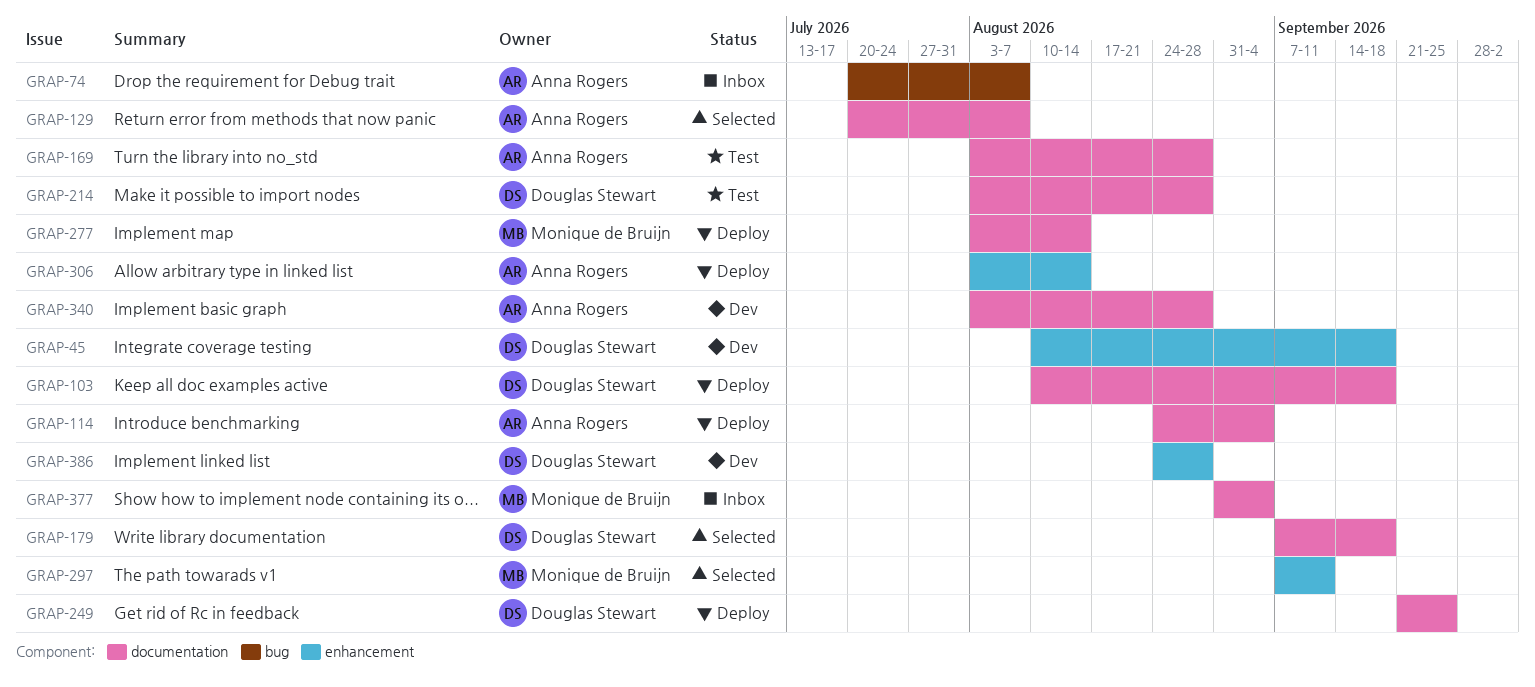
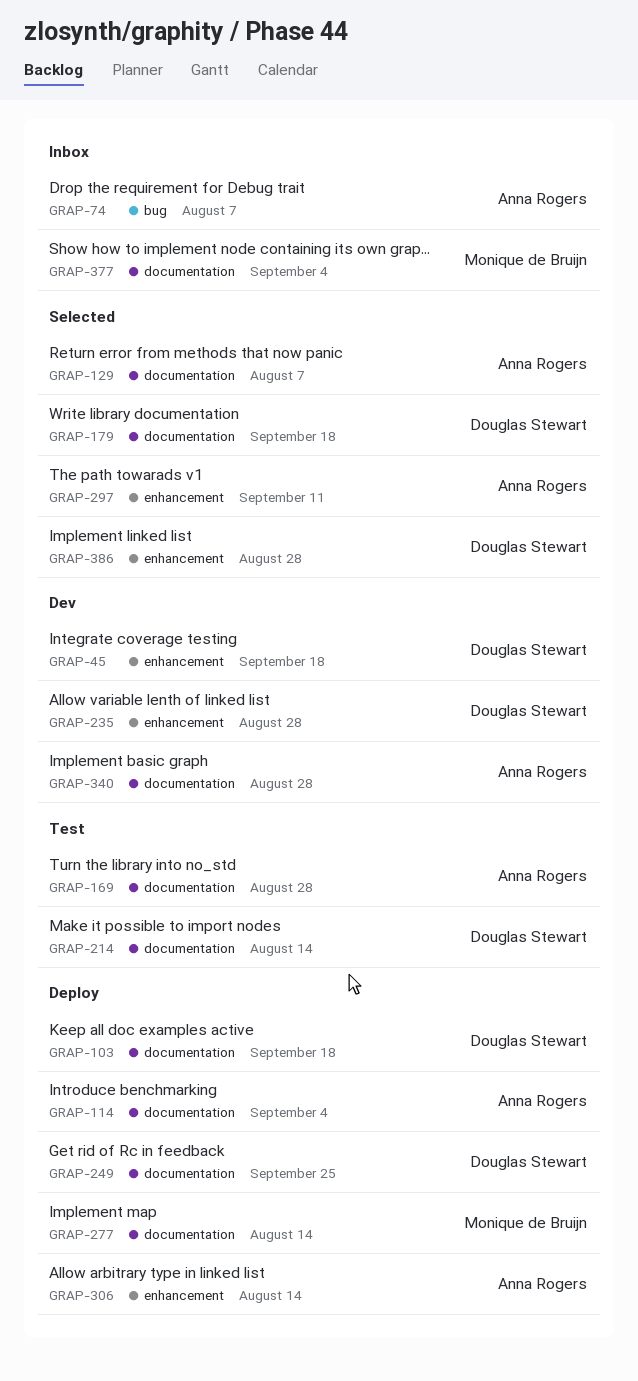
GRAP-214, due: Aug 28 -> Aug 14
GRAP-235: none -> present
GRAP-297, owner: Monique de Bruijn -> Anna Rogers
GRAP-386, status: Dev -> Selected

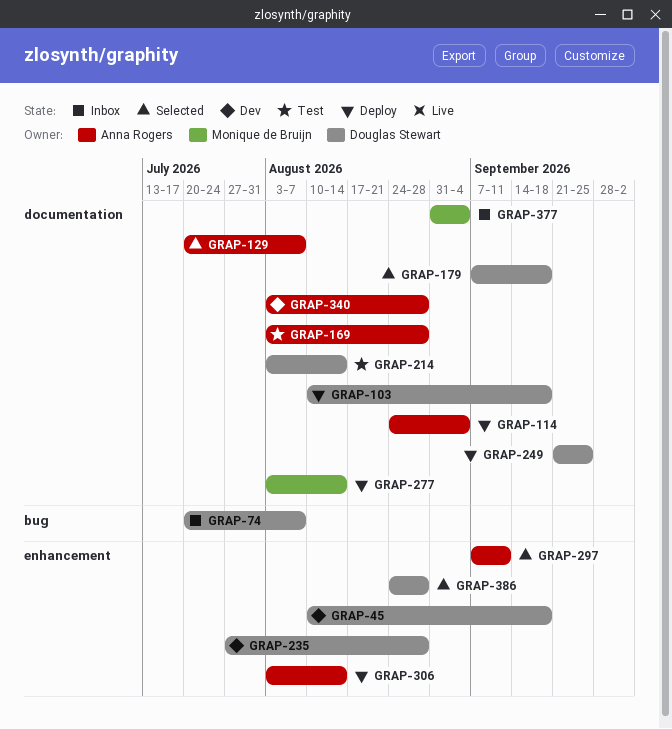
GRAP-74, owner: Anna Rogers -> Douglas Stewart

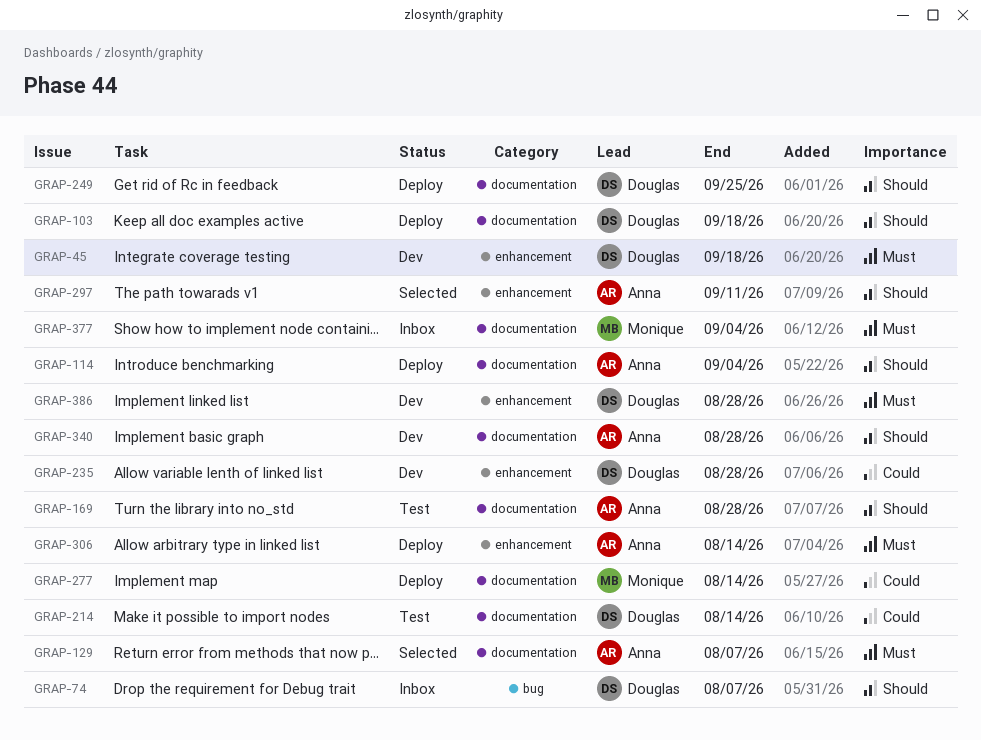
GRAP-179: present -> none
GRAP-386, status: Selected -> Dev

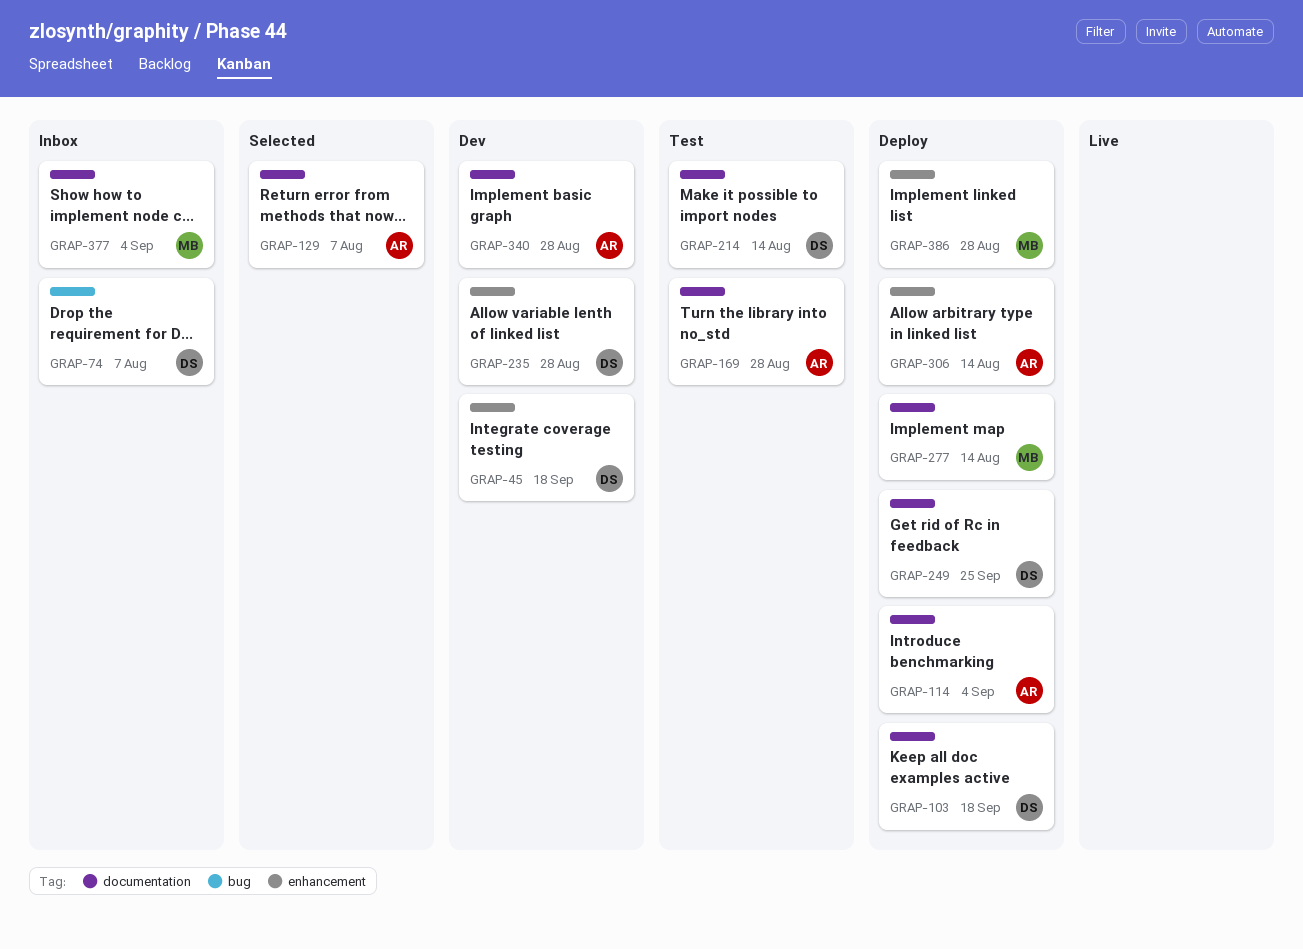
GRAP-297: present -> none
GRAP-386, status: Dev -> Deploy
GRAP-386, owner: Douglas -> Monique

